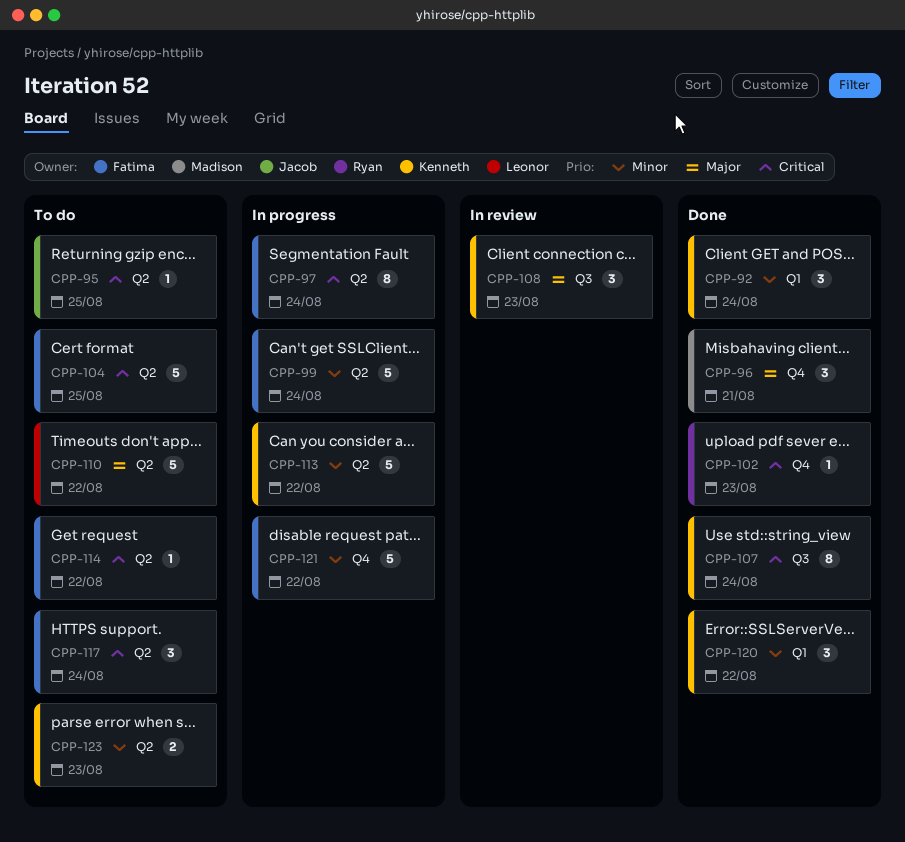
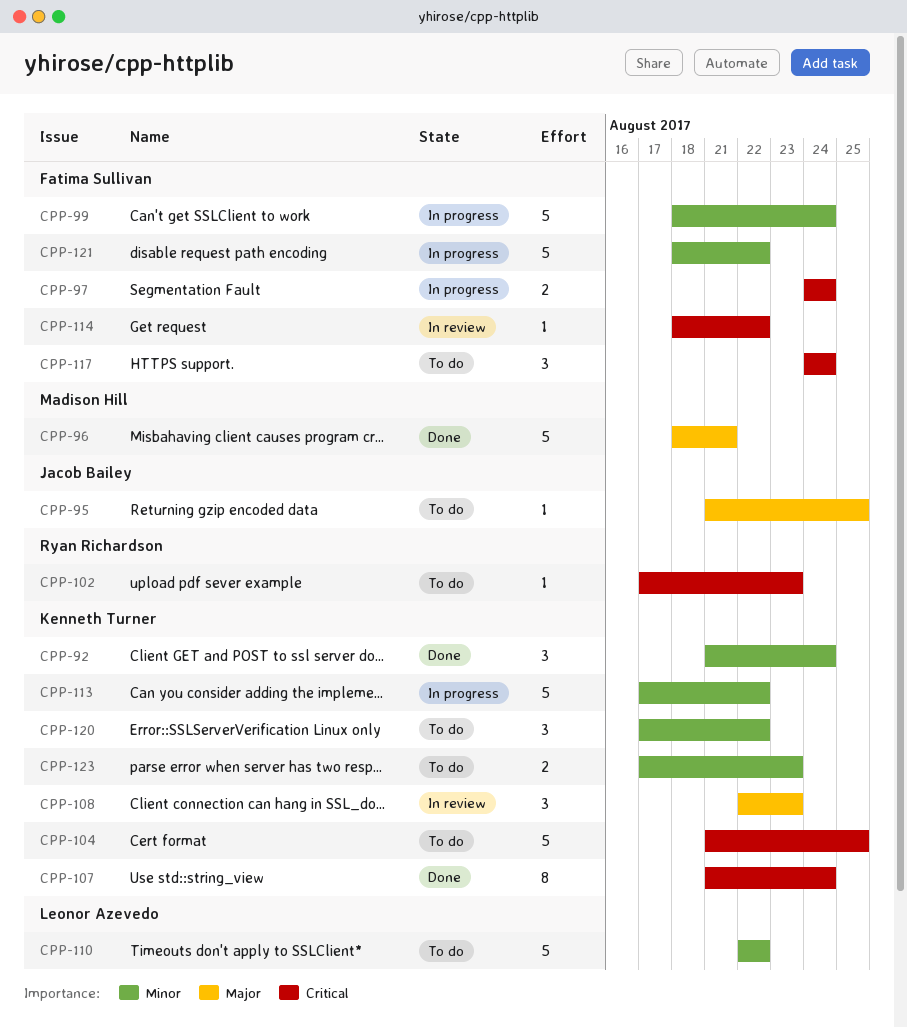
CPP-95, priority: Critical -> Major
CPP-96, estimate: 3 -> 5
CPP-97, estimate: 8 -> 2
CPP-102, status: Done -> To do
CPP-104, owner: Fatima Sullivan -> Kenneth Turner
CPP-110, priority: Major -> Minor
CPP-114, status: To do -> In review
CPP-120, status: Done -> To do

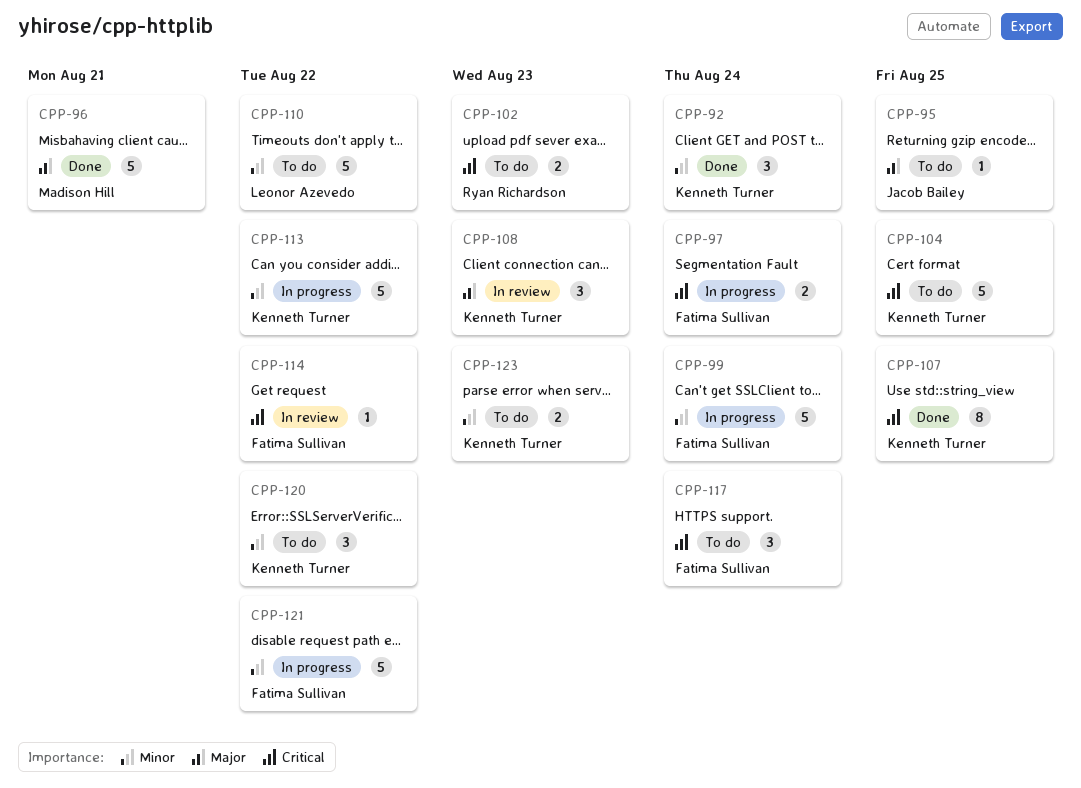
CPP-102, estimate: 1 -> 2
CPP-107, due: Aug 24 -> Aug 25

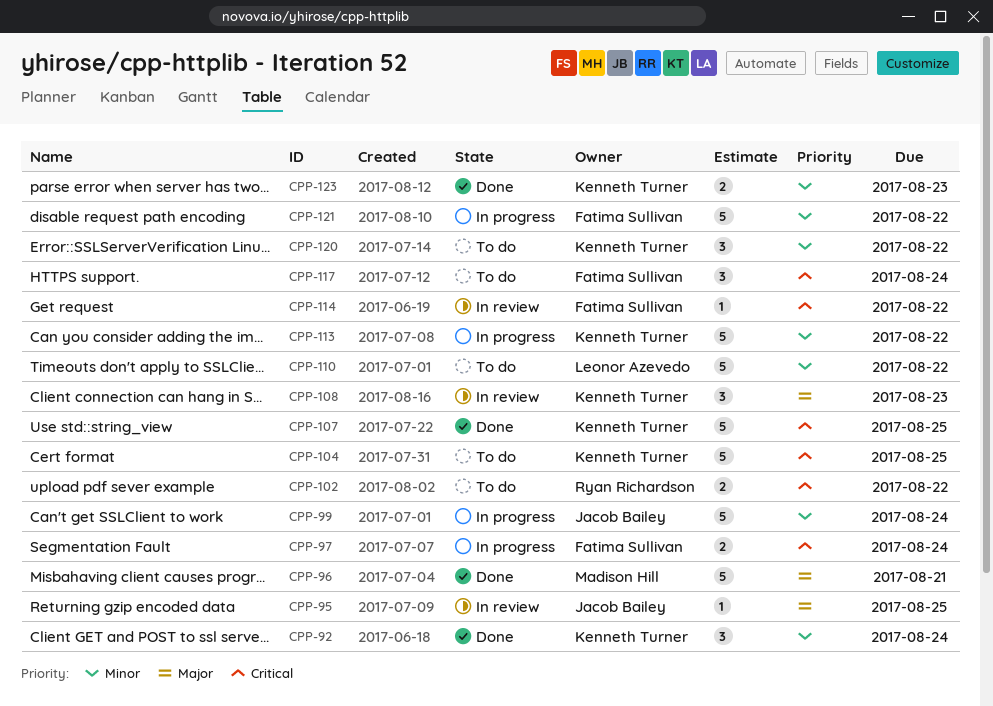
CPP-95, status: To do -> In review
CPP-99, owner: Fatima Sullivan -> Jacob Bailey
CPP-102, due: Aug 23 -> Aug 22
CPP-107, estimate: 8 -> 5
CPP-123, status: To do -> Done

